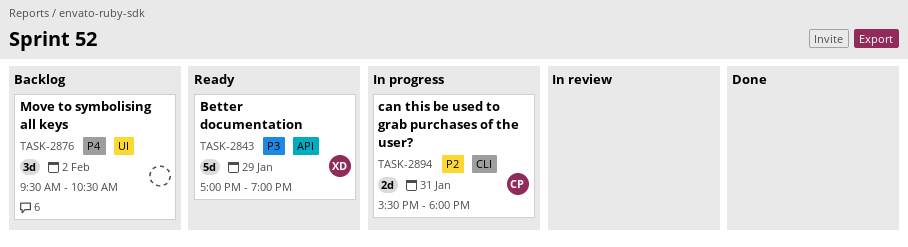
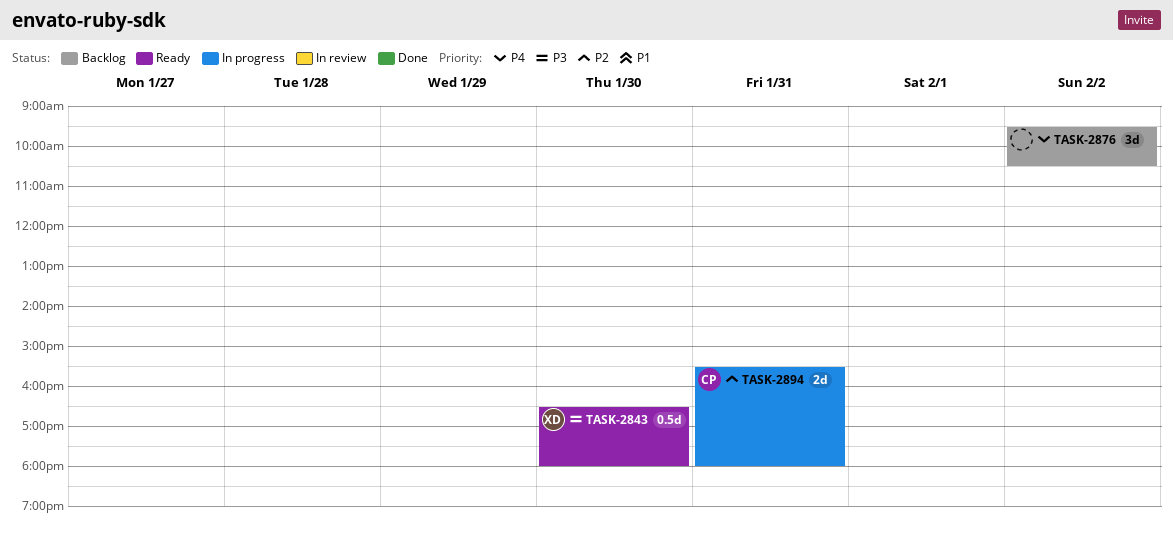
TASK-2843, estimate: 5d -> 0.5d
TASK-2843, day: Jan 29 -> Jan 30
TASK-2843, begins: 17:00 -> 16:30
TASK-2843, ends: 19:00 -> 18:00

